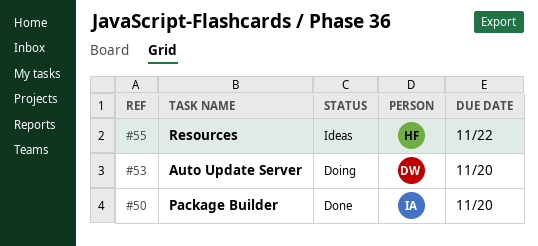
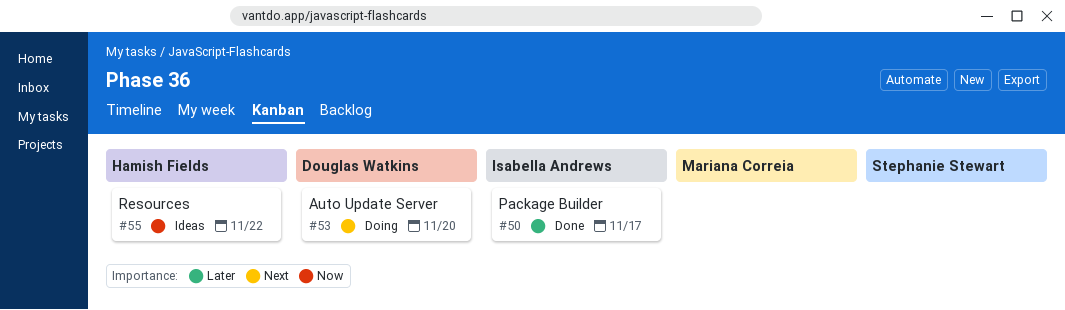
#50, due: Nov 20 -> Nov 17

